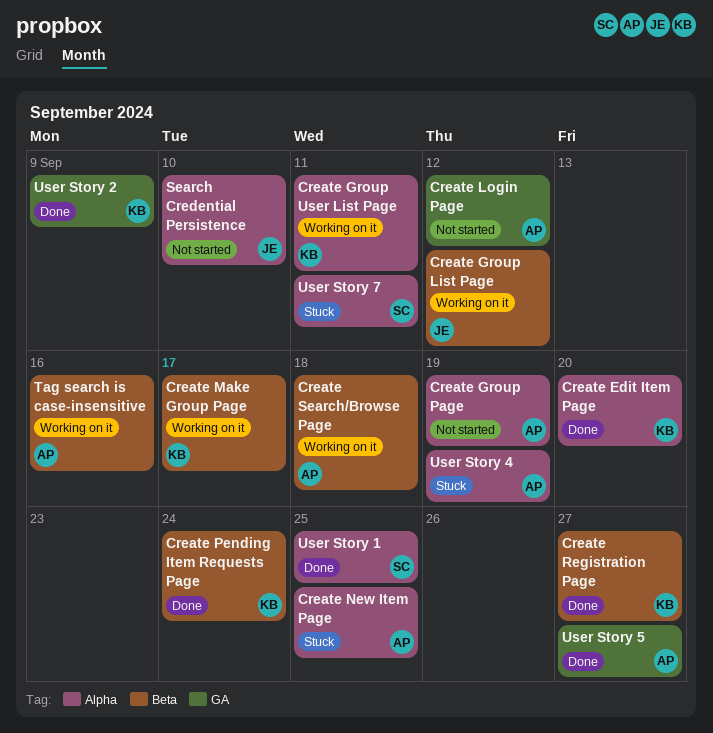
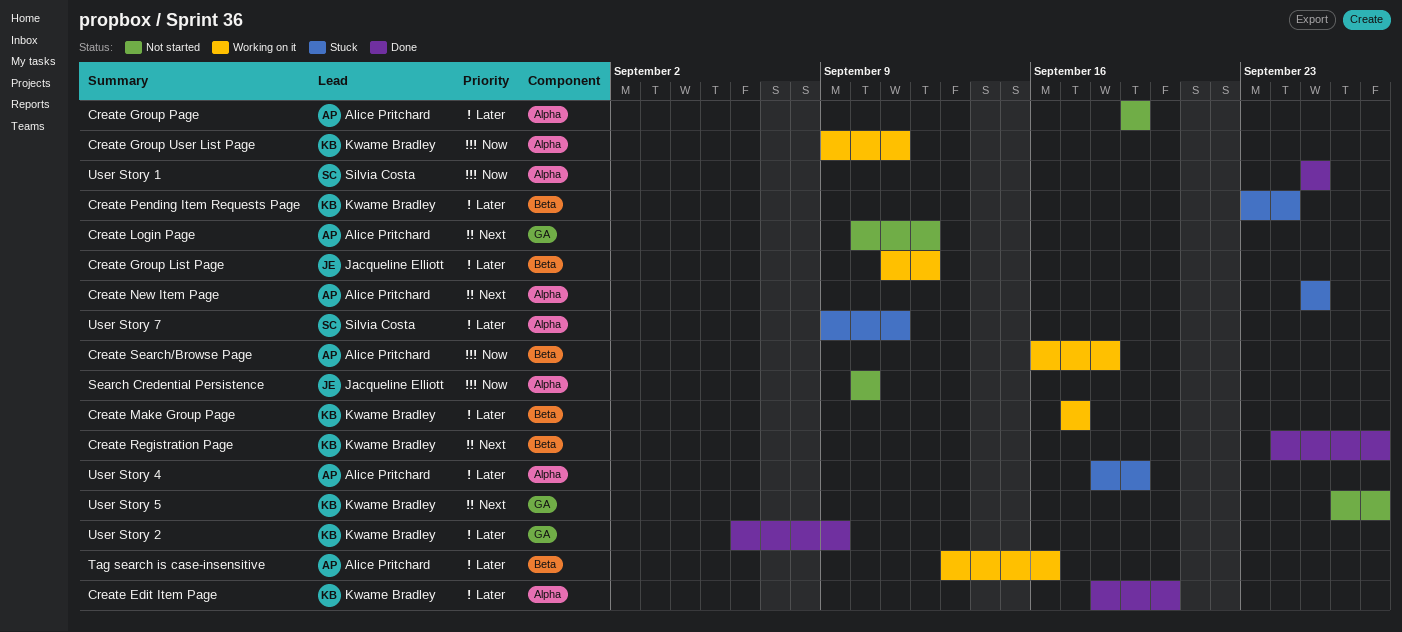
Create Pending Item Requests Page, status: Done -> Stuck
User Story 5, status: Done -> Not started
User Story 5, owner: Alice Pritchard -> Kwame Bradley

